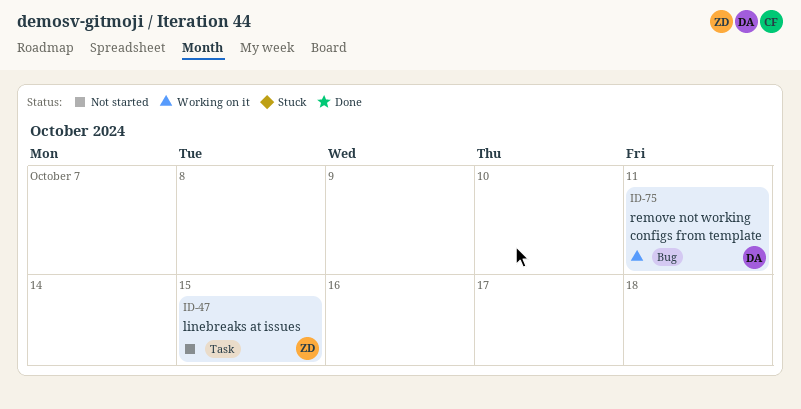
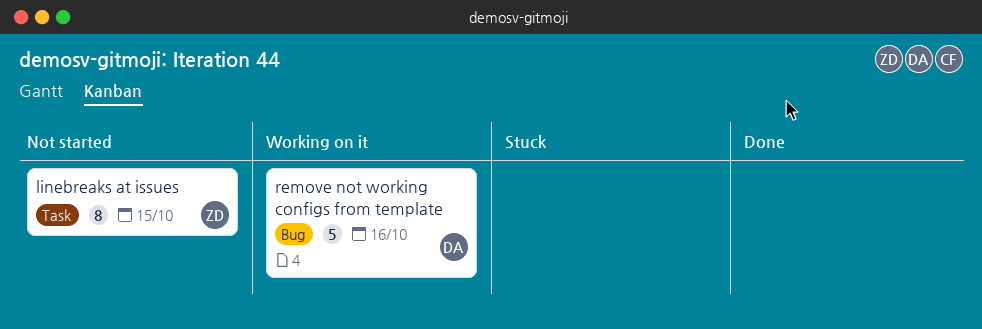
remove not working configs from template, due: Oct 11 -> Oct 16

